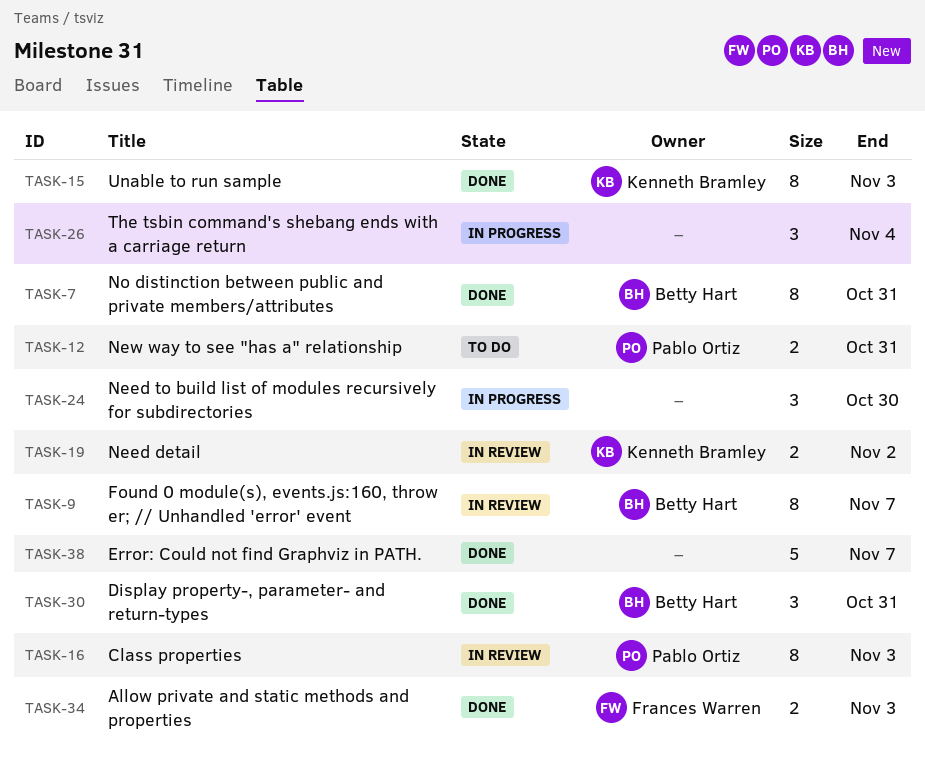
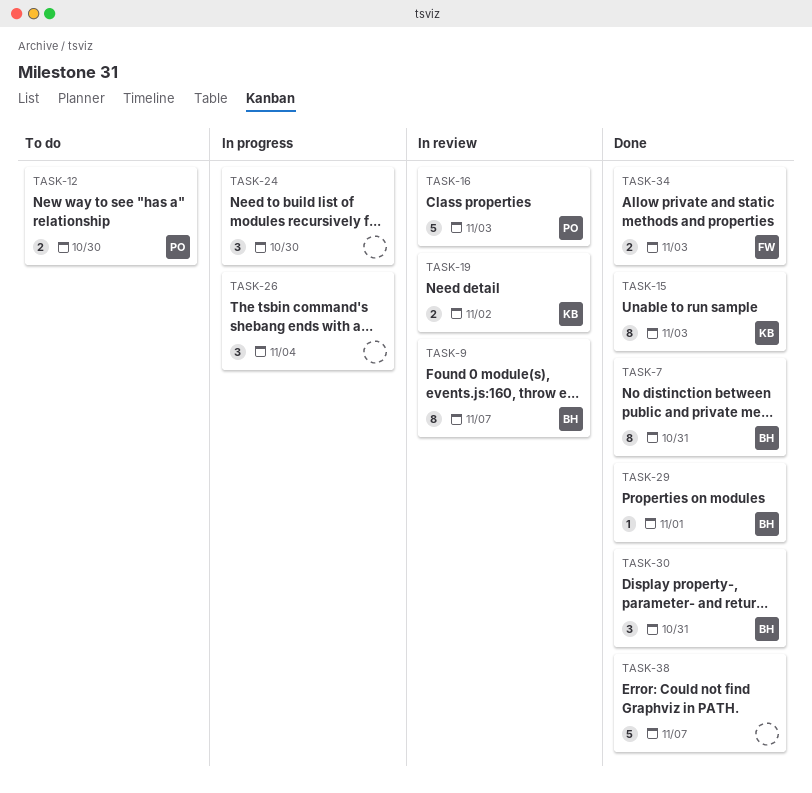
TASK-12, due: Oct 31 -> Oct 30
TASK-16, estimate: 8 -> 5
TASK-29: none -> present

